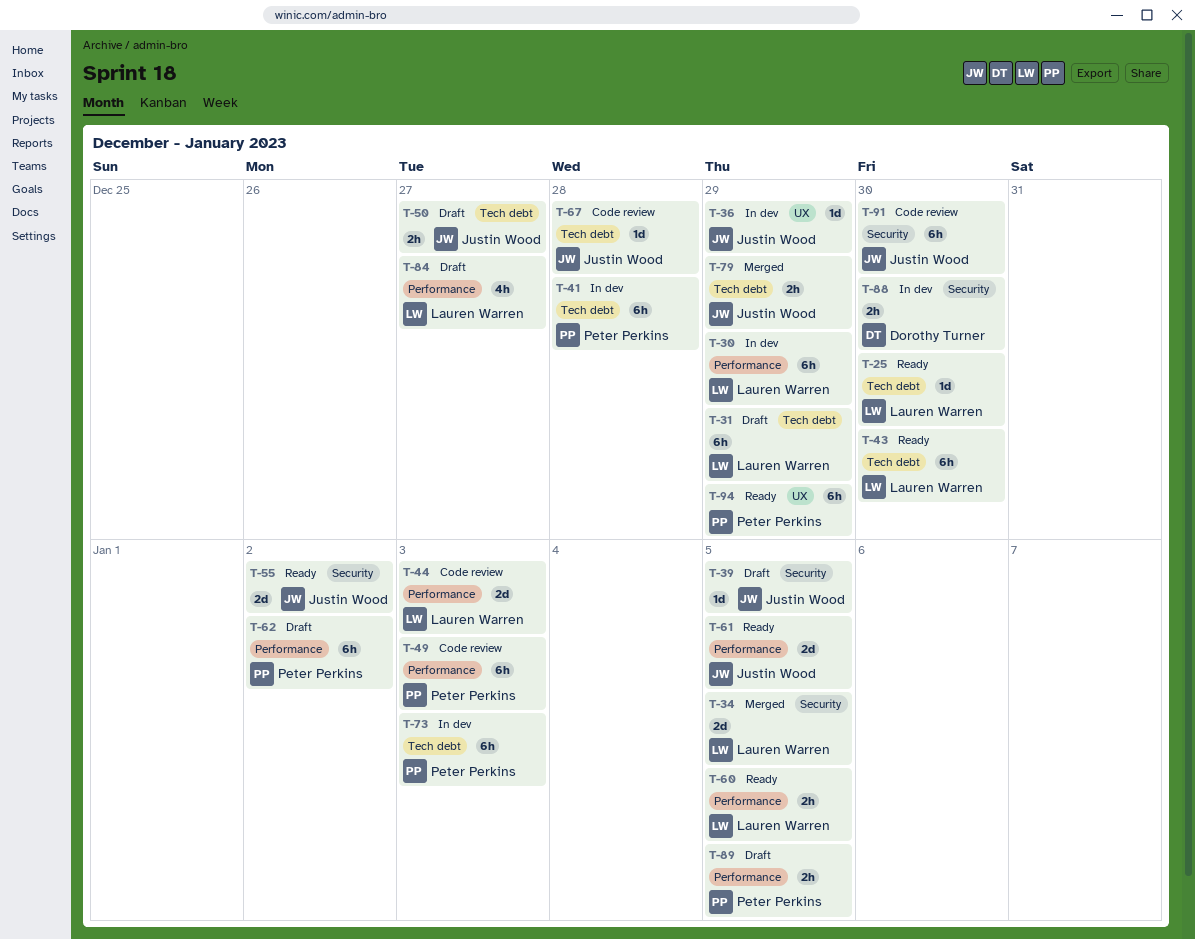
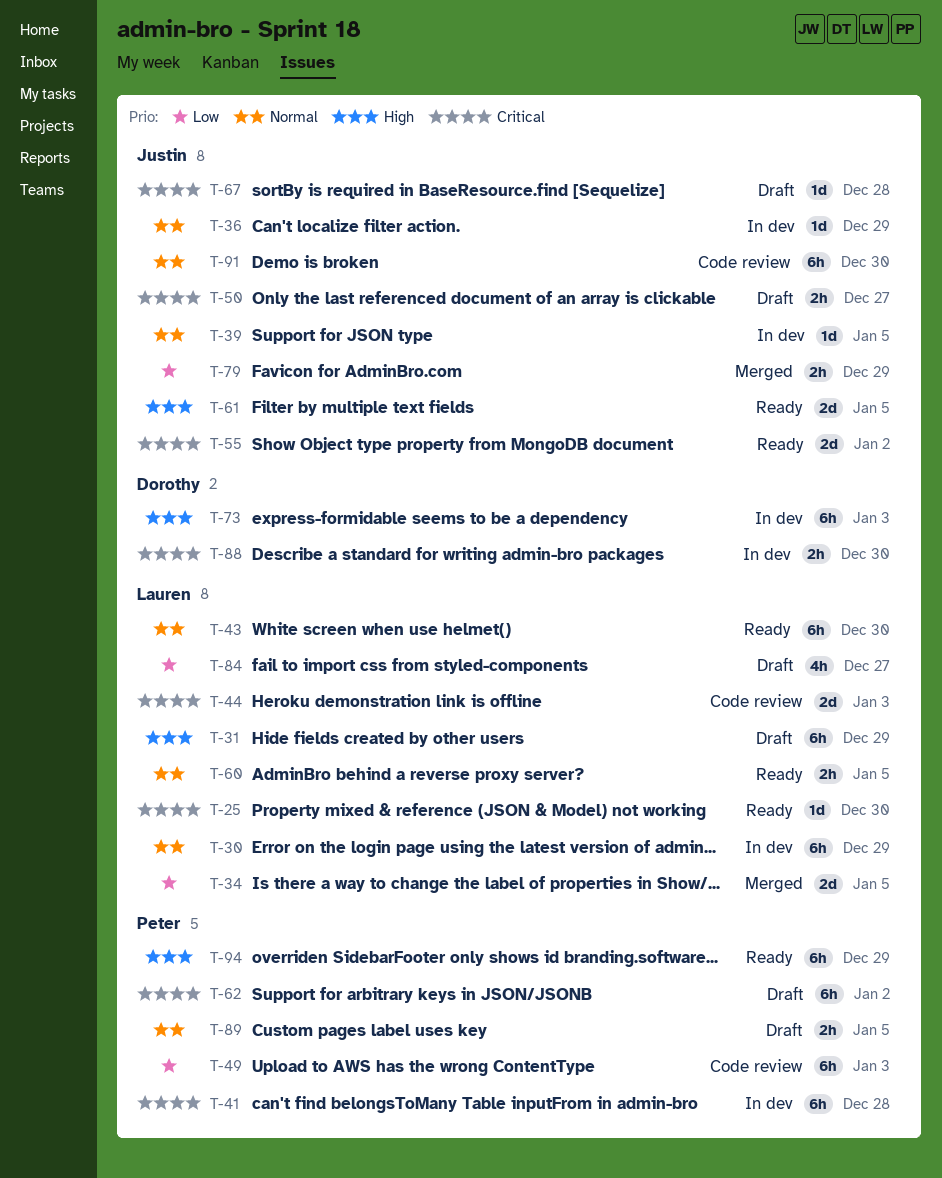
T-39, status: Draft -> In dev
T-67, status: Code review -> Draft
T-73, owner: Peter Perkins -> Dorothy Turner

